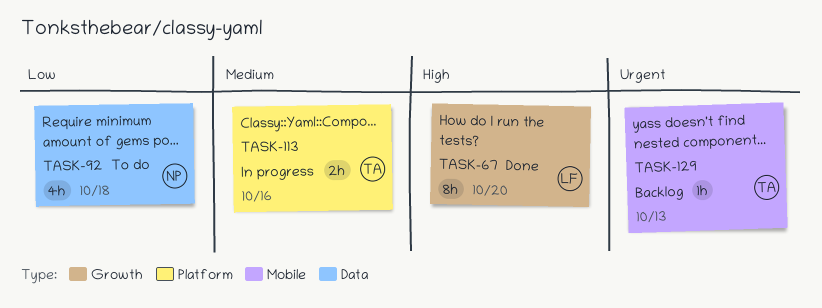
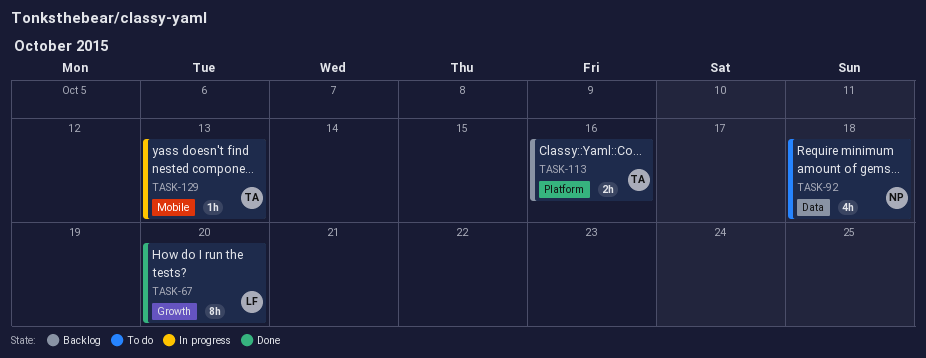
TASK-113, status: In progress -> Backlog
TASK-129, status: Backlog -> In progress

